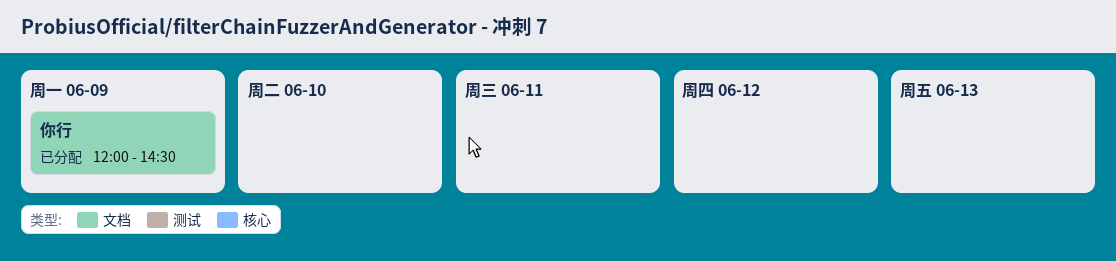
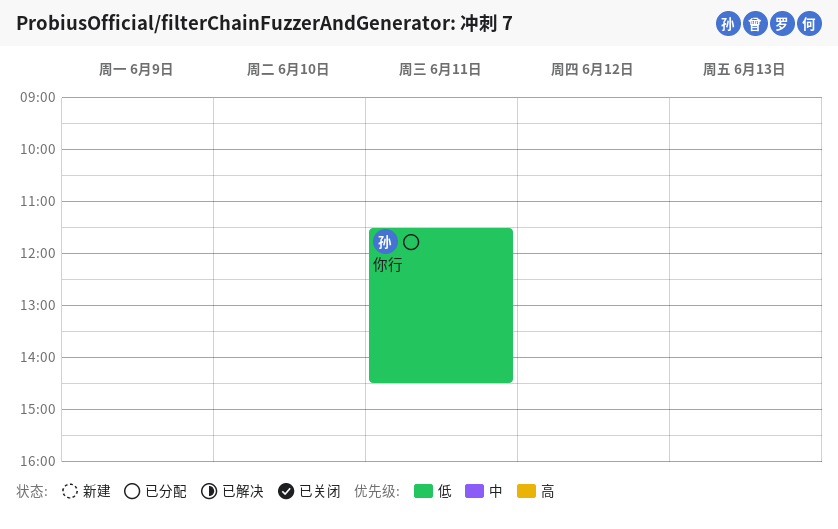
你行, day: Jun 9 -> Jun 11
你行, begins: 12:00 -> 11:30

